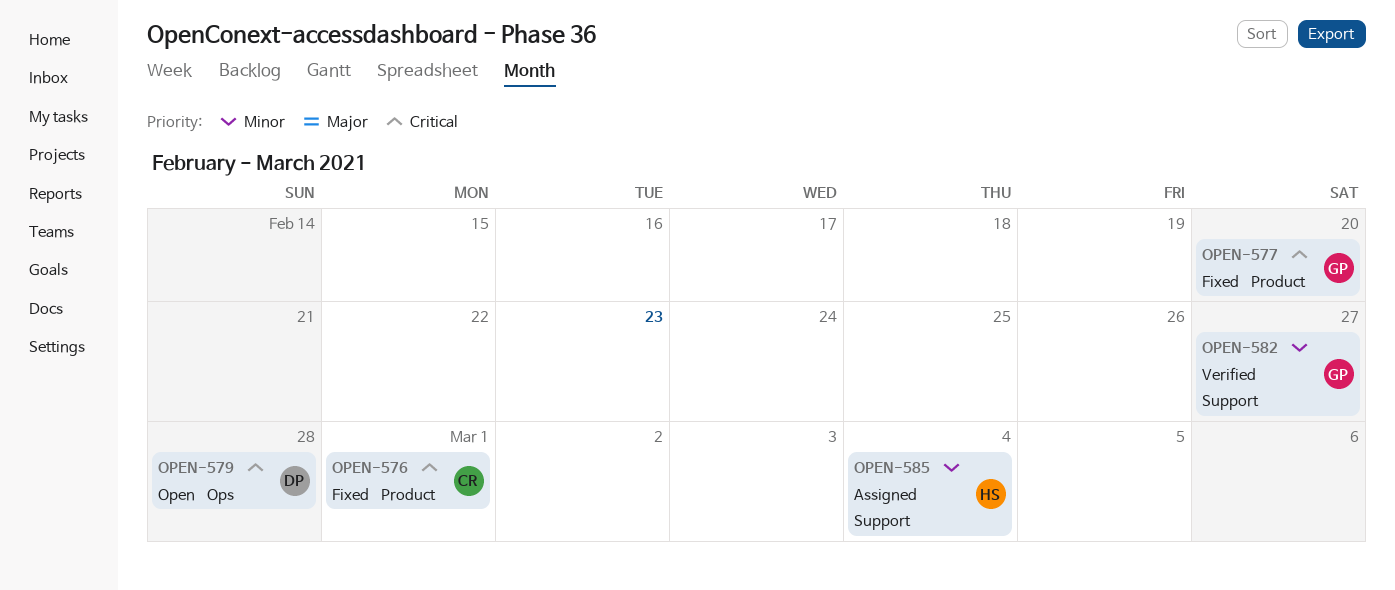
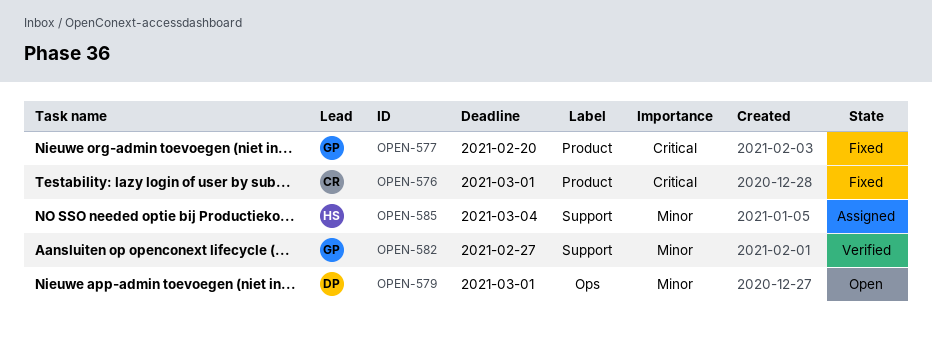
OPEN-579, priority: Critical -> Minor
OPEN-579, due: Feb 28 -> Mar 1

